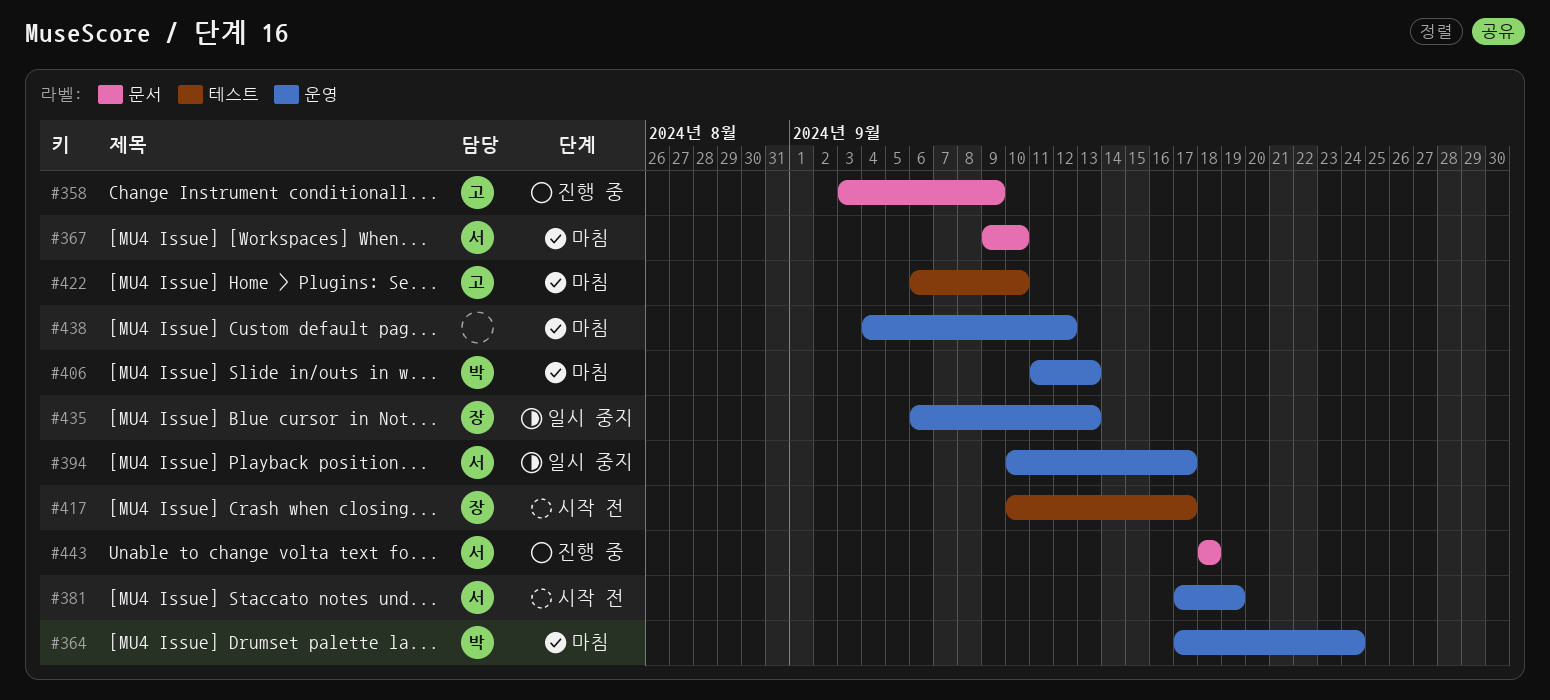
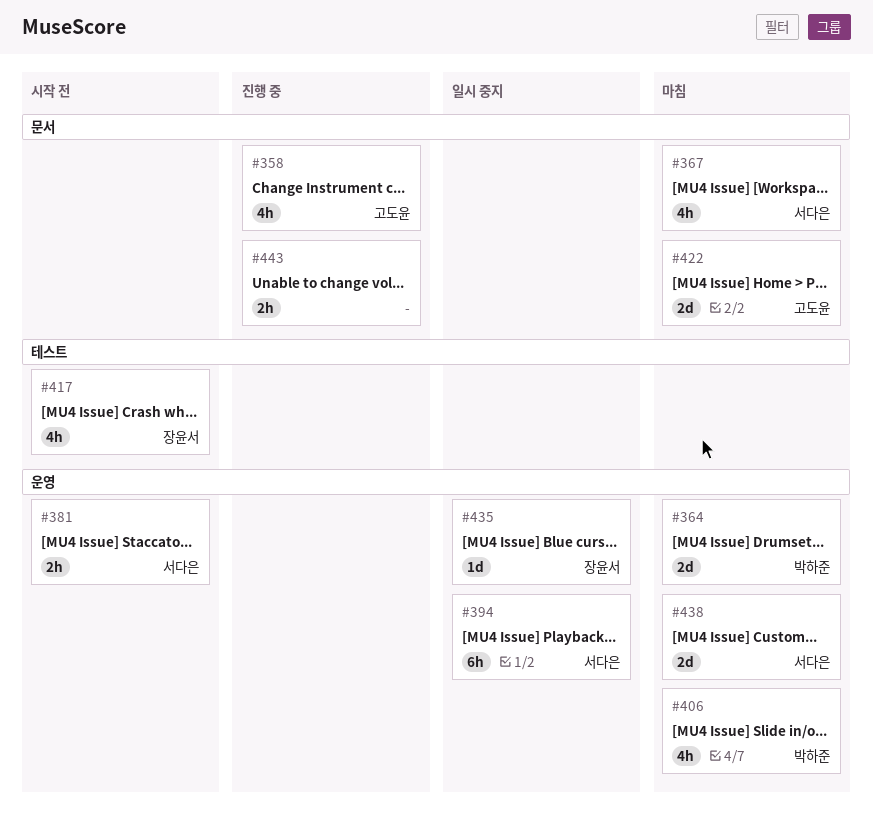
#422, label: 테스트 -> 문서
#438, owner: none -> 서다은
#443, owner: 서다은 -> none

